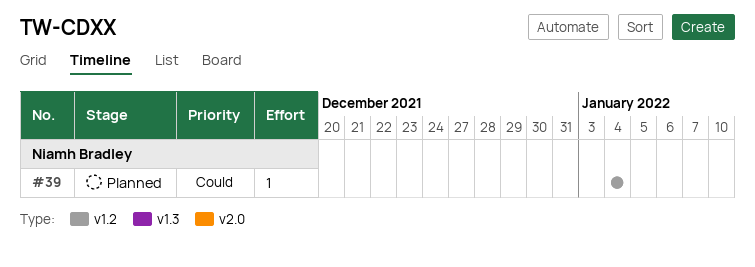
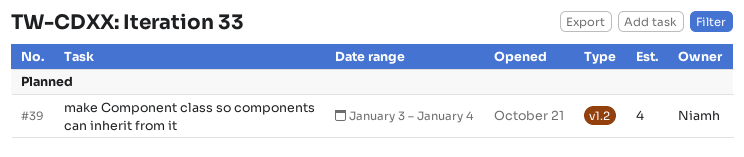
#39, estimate: 1 -> 4
#39, start: Jan 4 -> Jan 3

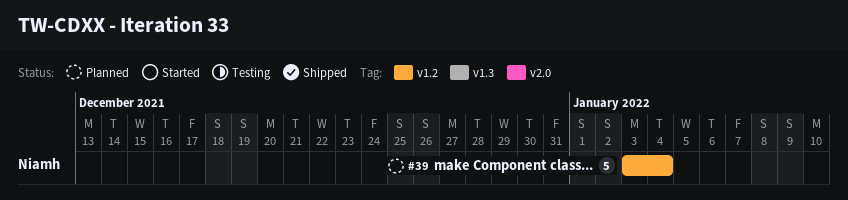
#39, estimate: 4 -> 5

